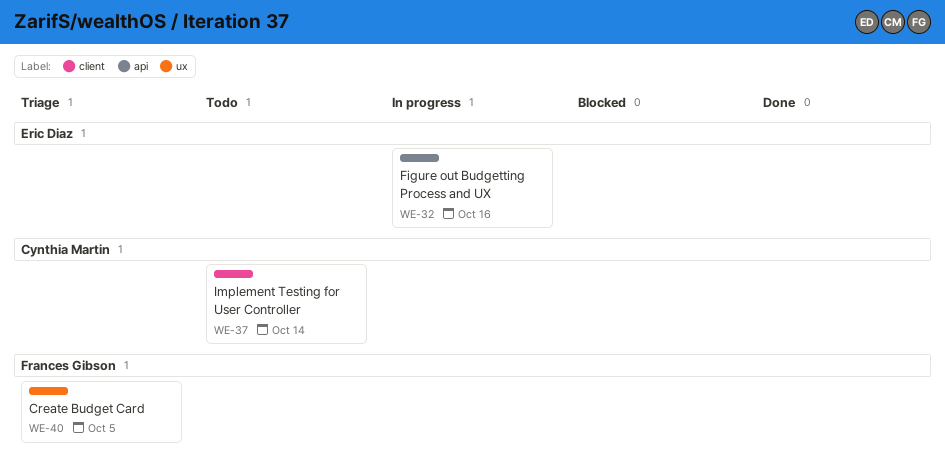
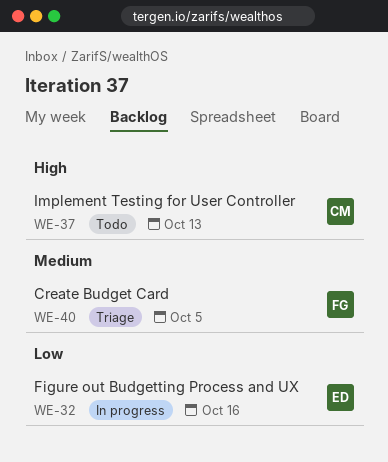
WE-37, due: Oct 14 -> Oct 13

